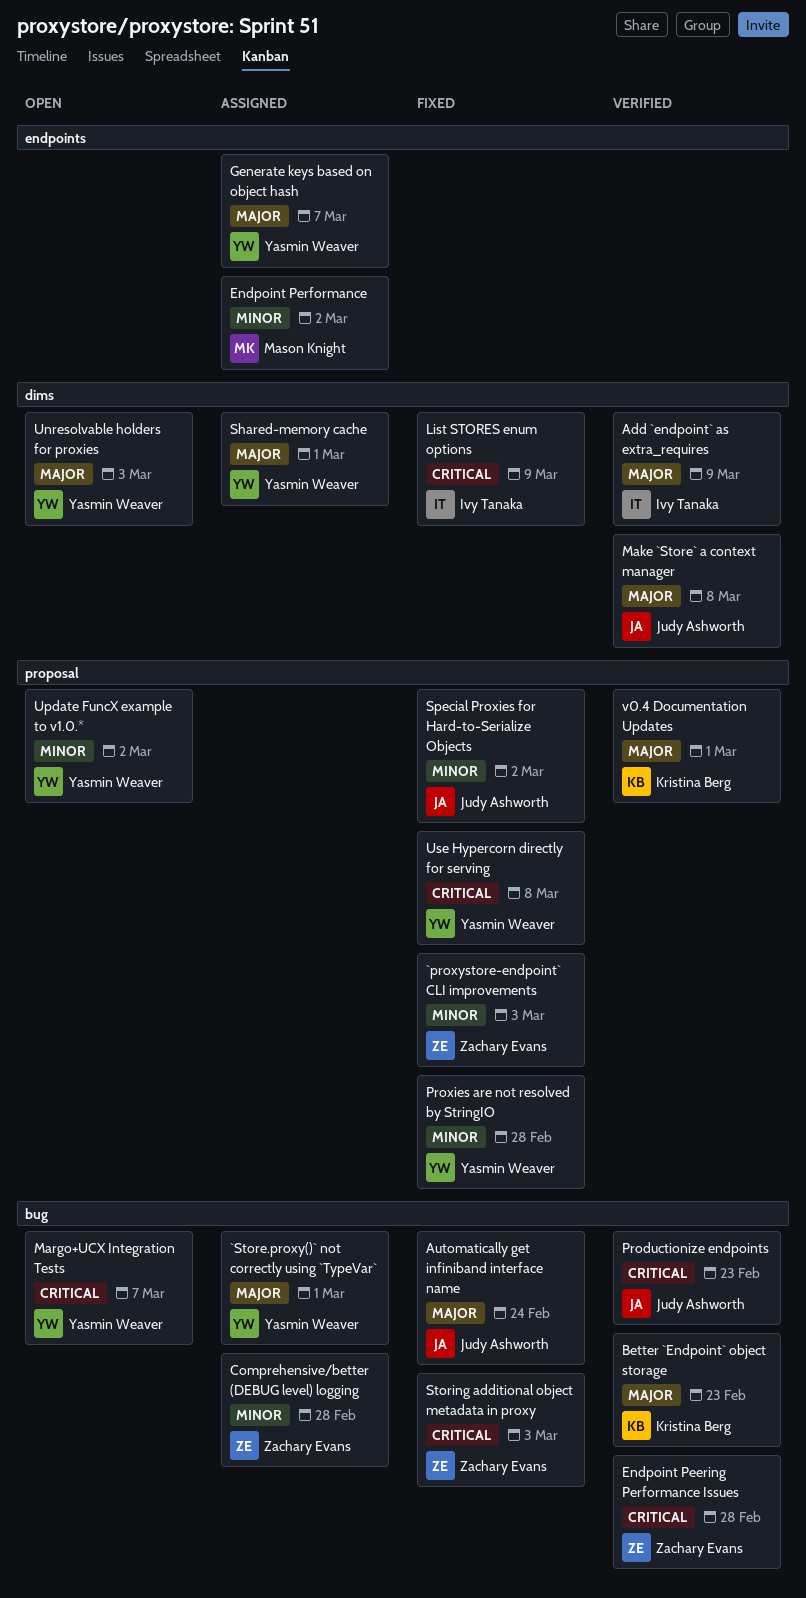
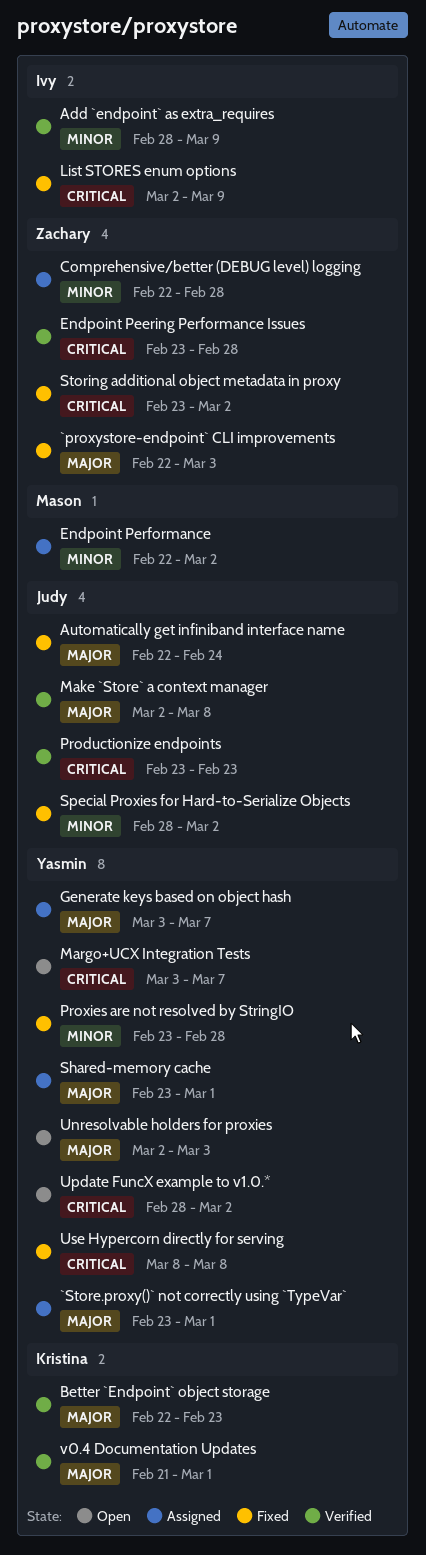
`proxystore-endpoint` CLI improvements, priority: Minor -> Major
Add `endpoint` as extra_requires, priority: Major -> Minor
Storing additional object metadata in proxy, due: Mar 3 -> Mar 2
Update FuncX example to v1.0.*, priority: Minor -> Critical

